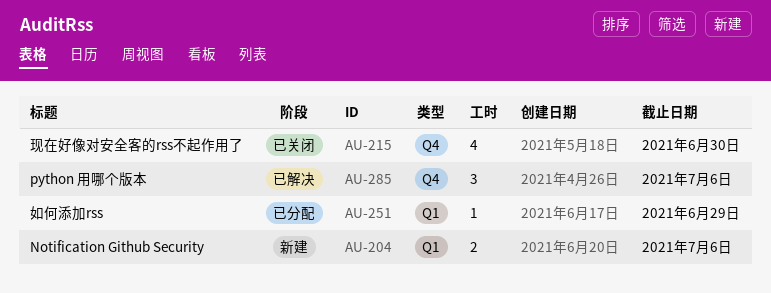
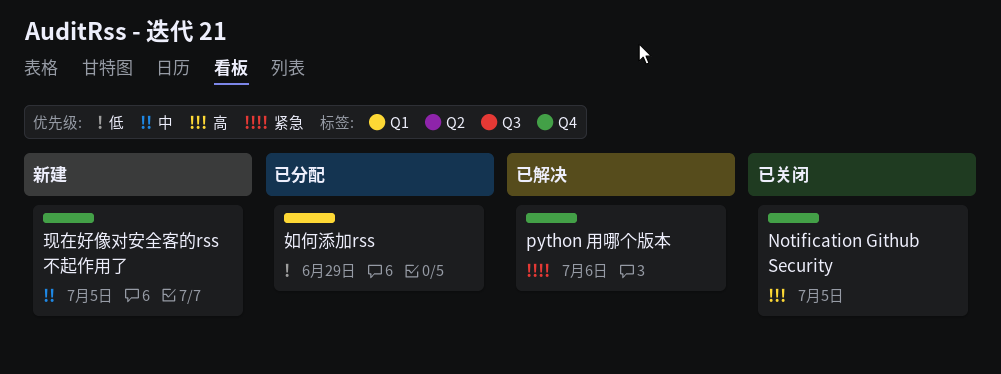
Notification Github Security, status: 新建 -> 已关闭
Notification Github Security, label: Q1 -> Q4
Notification Github Security, due: Jul 6 -> Jul 5
现在好像对安全客的rss不起作用了, status: 已关闭 -> 新建
现在好像对安全客的rss不起作用了, due: Jun 30 -> Jul 5

